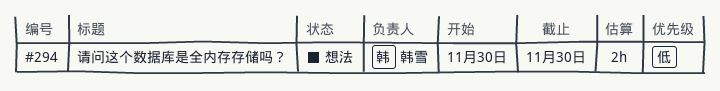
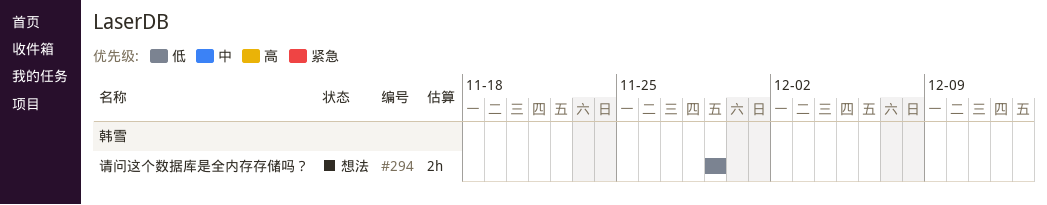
#294, start: Nov 30 -> Nov 29
#294, due: Nov 30 -> Nov 29

